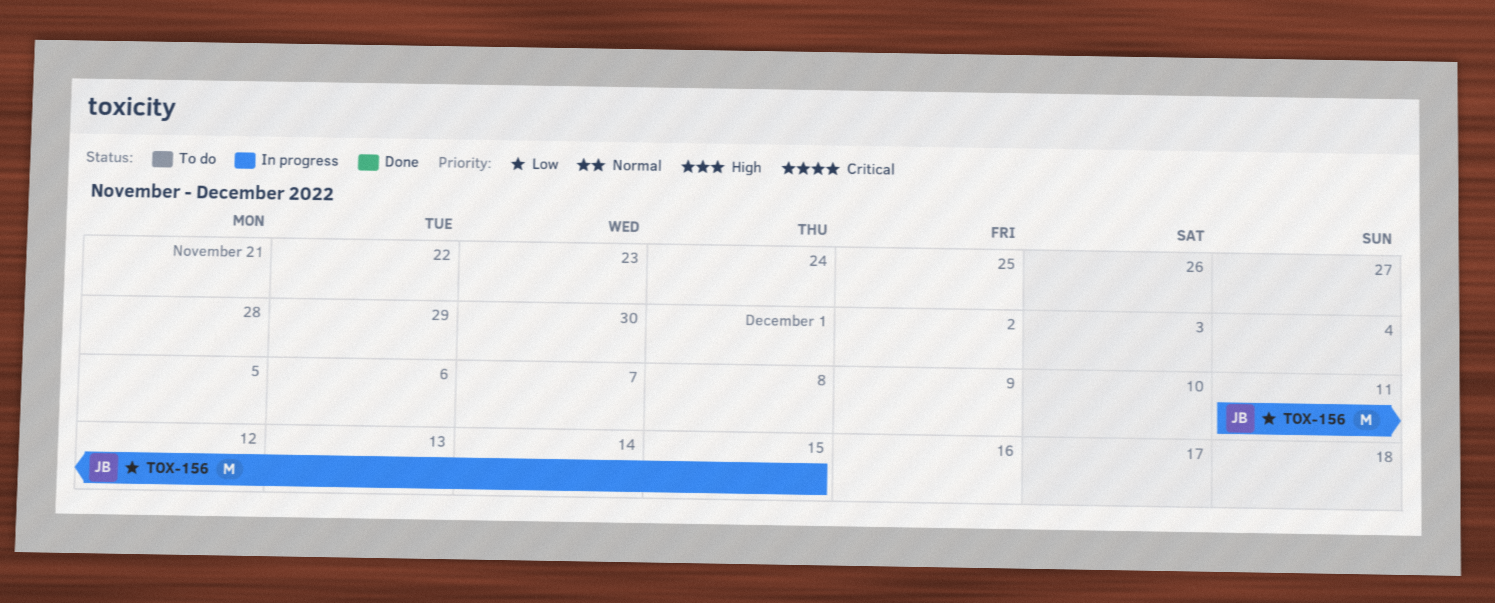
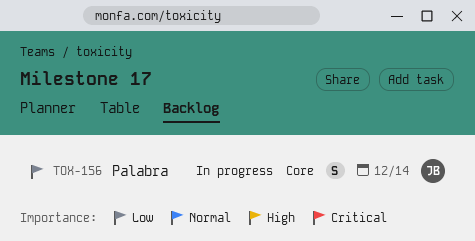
TOX-156, estimate: M -> S
TOX-156, due: Dec 15 -> Dec 14

